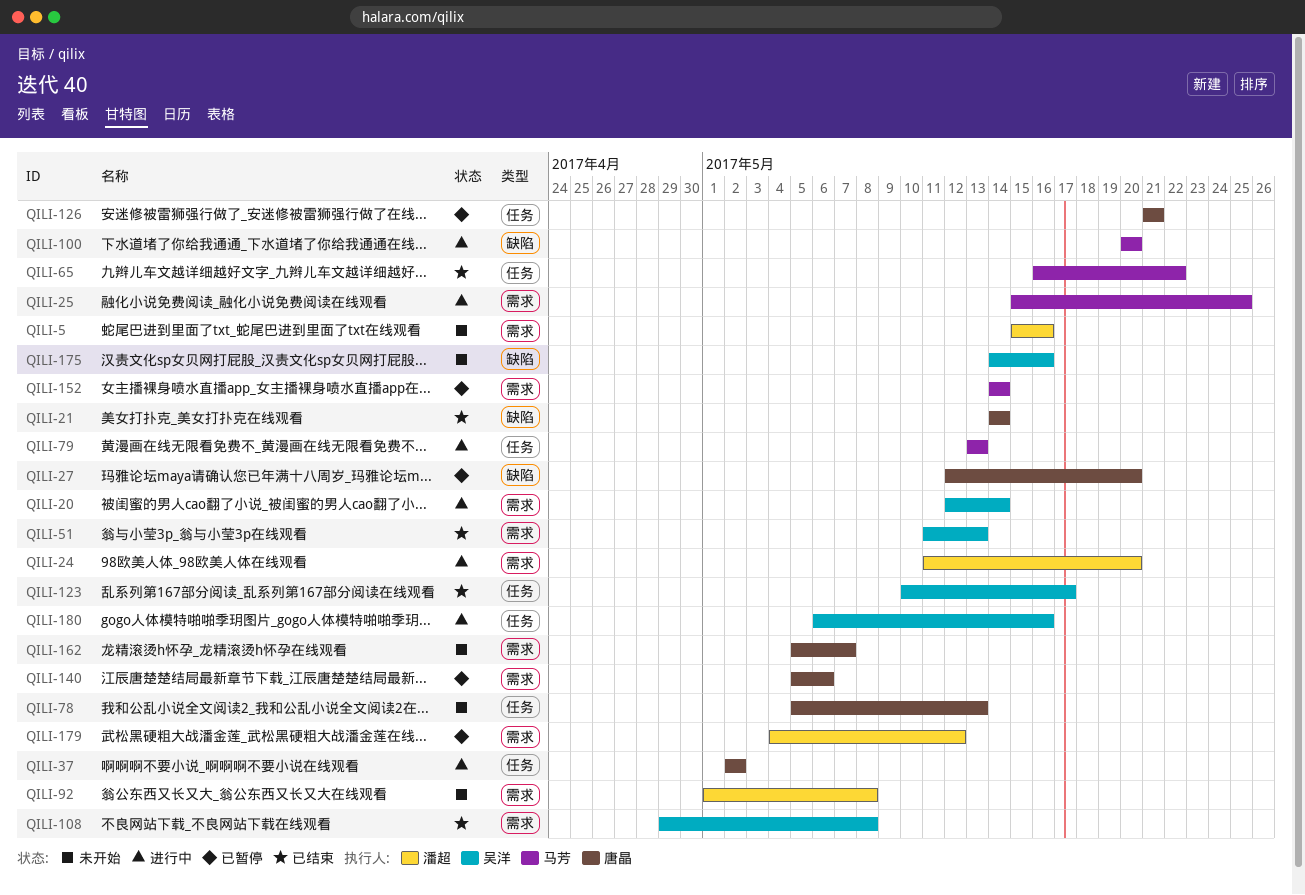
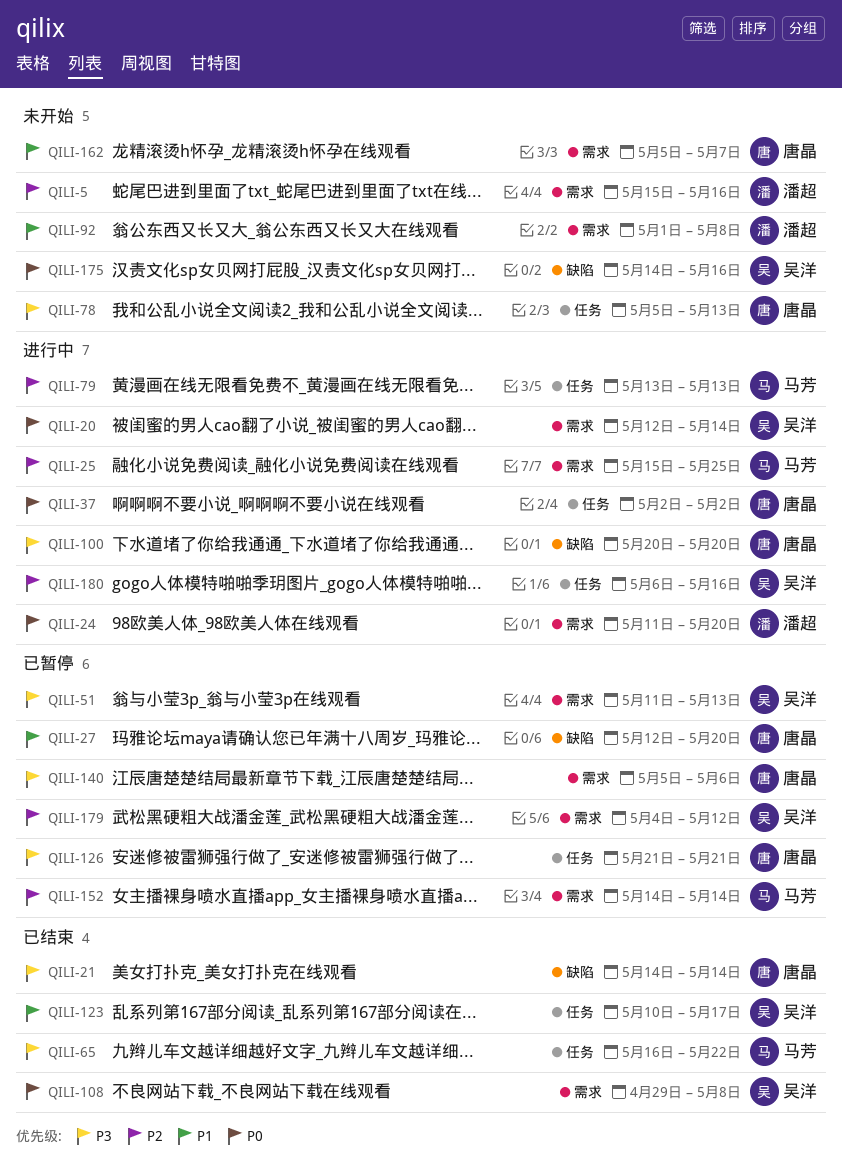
QILI-51, status: 已结束 -> 已暂停
QILI-100, owner: 马芳 -> 唐晶
QILI-179, owner: 潘超 -> 吴洋

